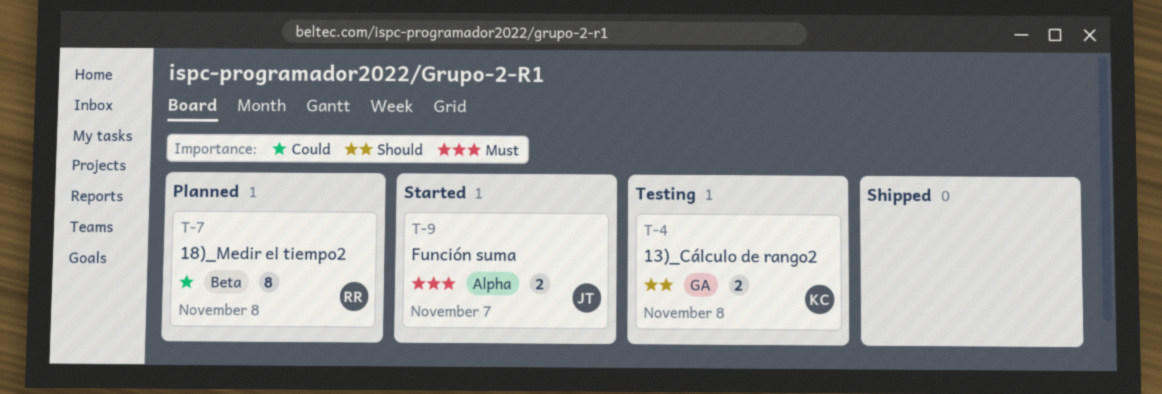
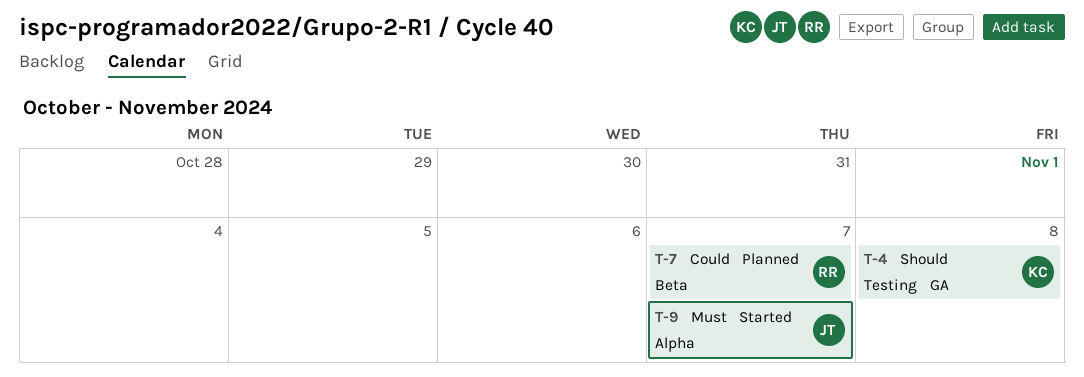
T-7, due: Nov 8 -> Nov 7

